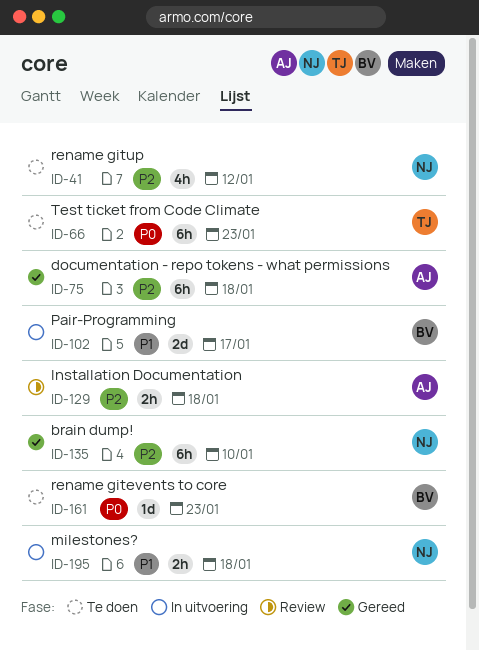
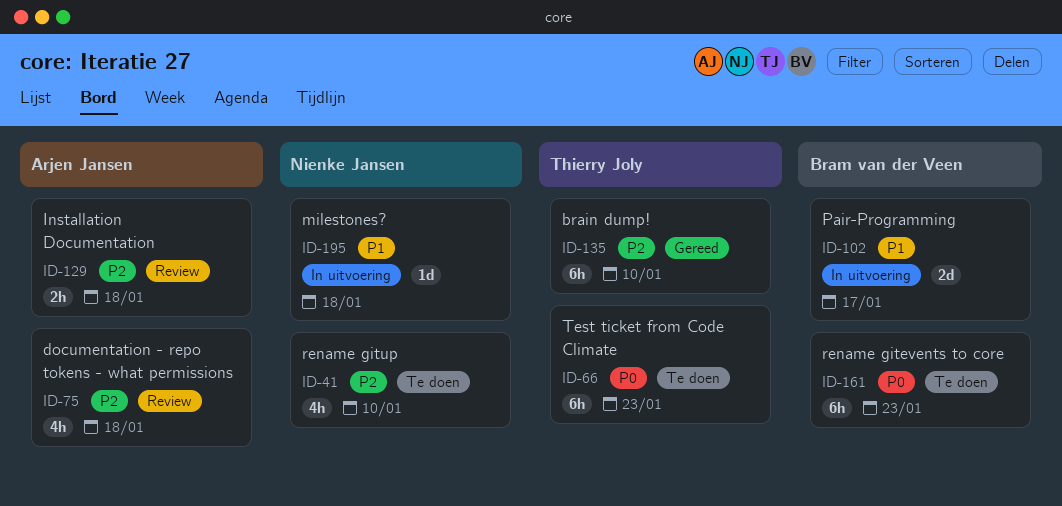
ID-41, due: Jan 12 -> Jan 10
ID-75, status: Gereed -> Review
ID-75, estimate: 6h -> 4h
ID-135, owner: Nienke Jansen -> Thierry Joly
ID-161, estimate: 1d -> 6h
ID-195, estimate: 2h -> 1d

